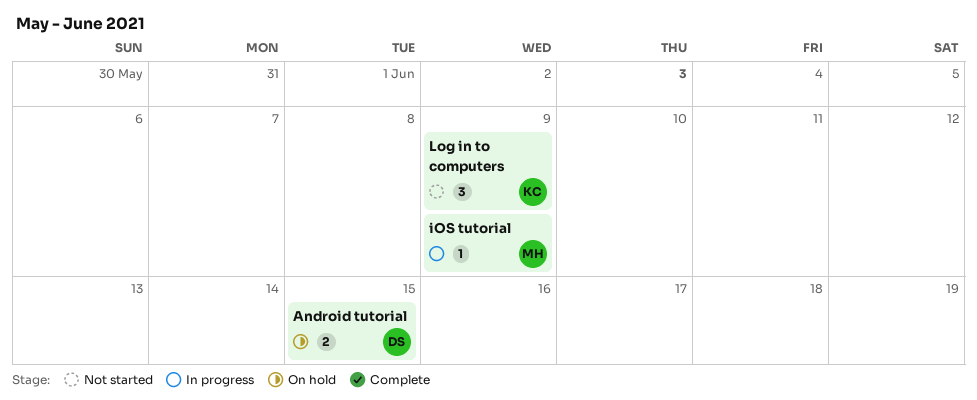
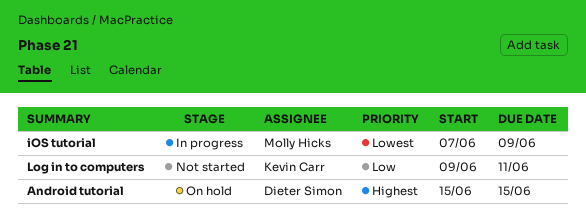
Log in to computers, due: Jun 9 -> Jun 11

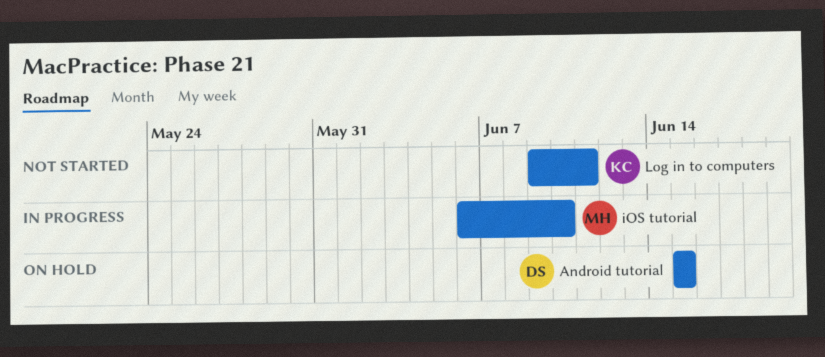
iOS tutorial, start: Jun 7 -> Jun 6
iOS tutorial, due: Jun 9 -> Jun 10

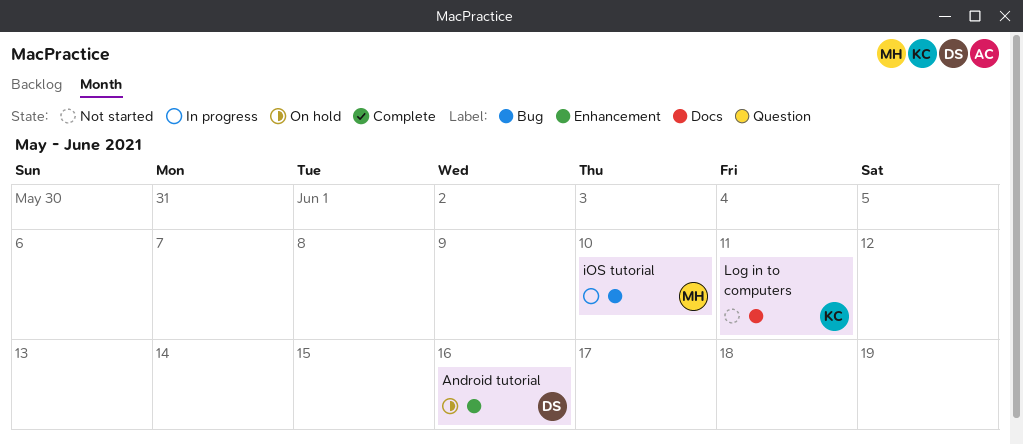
Android tutorial, due: Jun 15 -> Jun 16

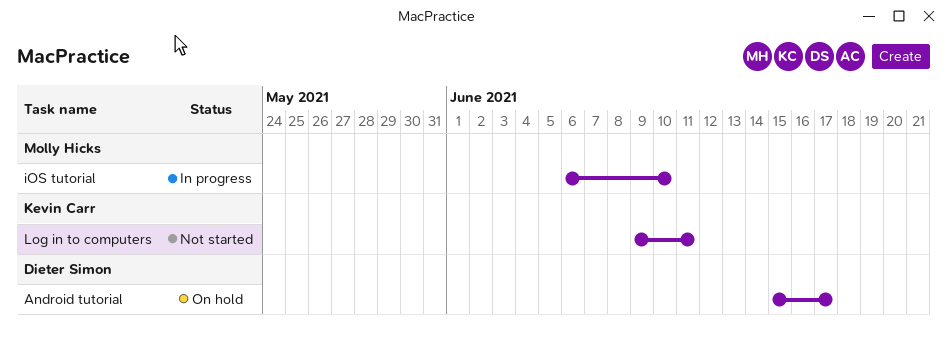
Android tutorial, due: Jun 16 -> Jun 17

